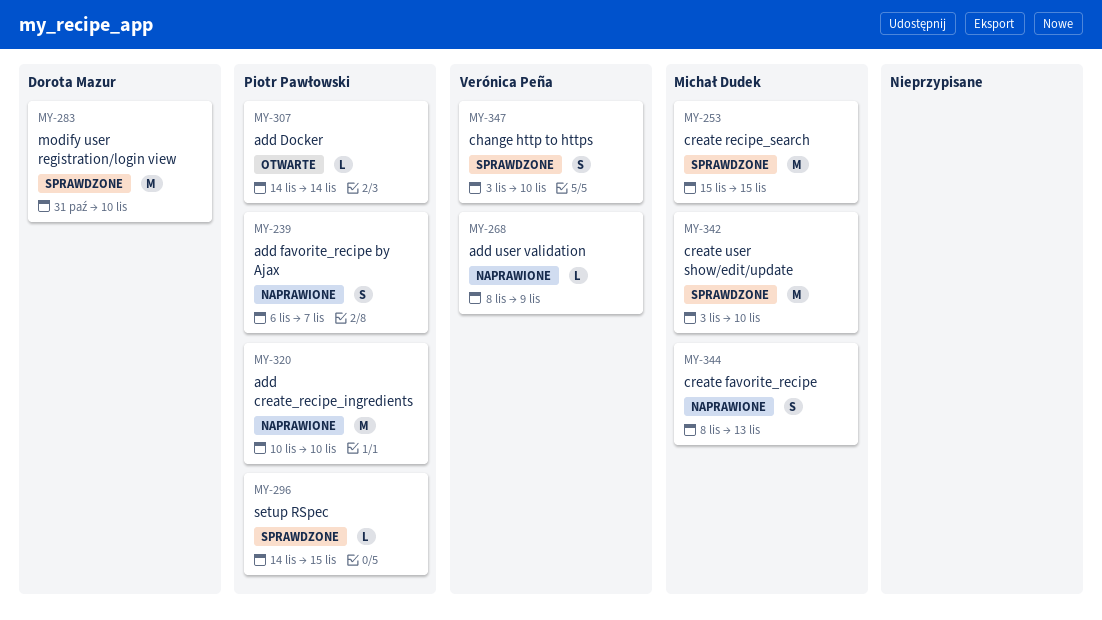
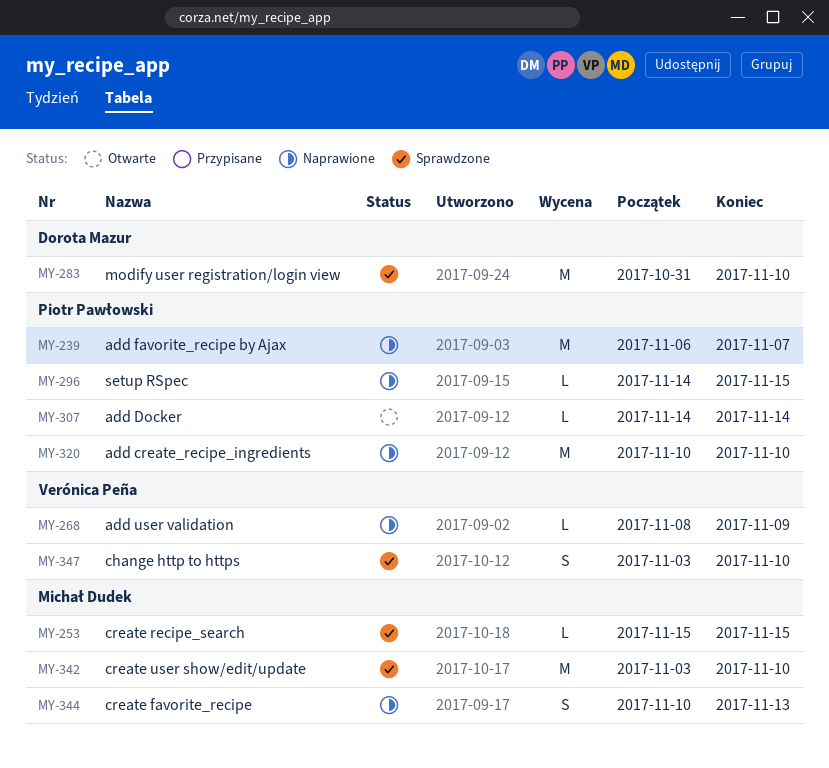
MY-239, estimate: S -> M
MY-253, estimate: M -> L
MY-296, status: Sprawdzone -> Naprawione
MY-344, start: Nov 8 -> Nov 10

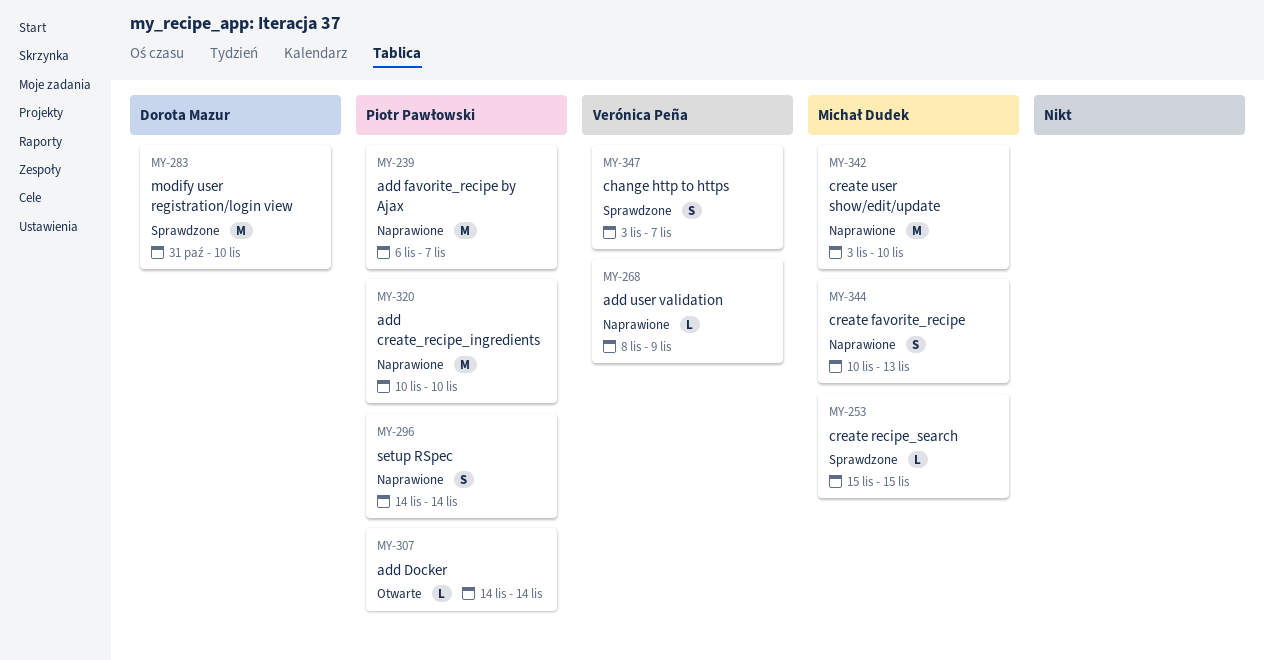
MY-296, estimate: L -> S
MY-296, due: Nov 15 -> Nov 14
MY-342, status: Sprawdzone -> Naprawione
MY-347, due: Nov 10 -> Nov 7

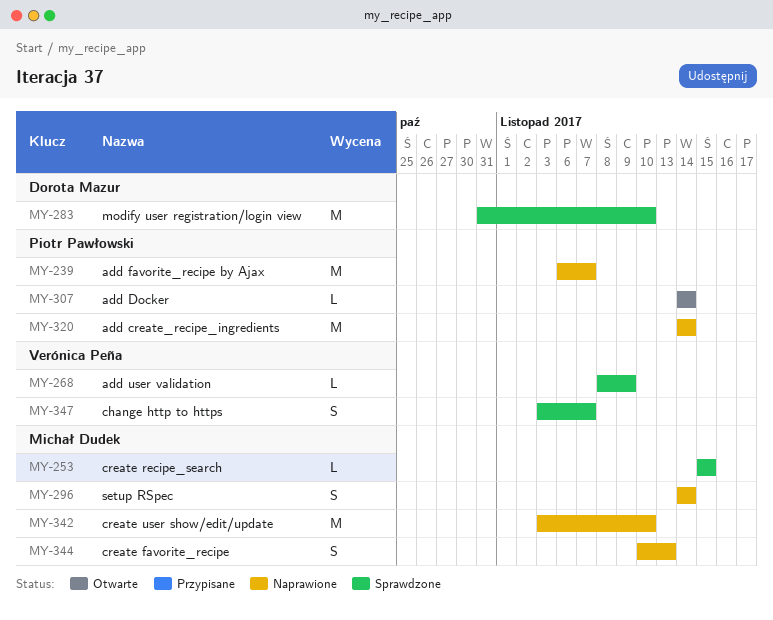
MY-268, status: Naprawione -> Sprawdzone
MY-296, owner: Piotr Pawłowski -> Michał Dudek
MY-320, start: Nov 10 -> Nov 14
MY-320, due: Nov 10 -> Nov 14

